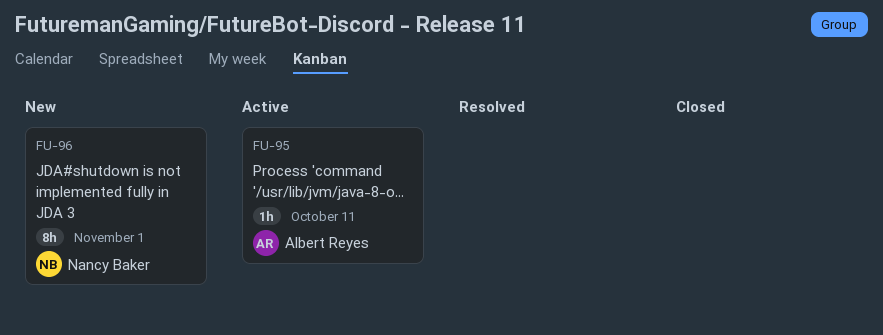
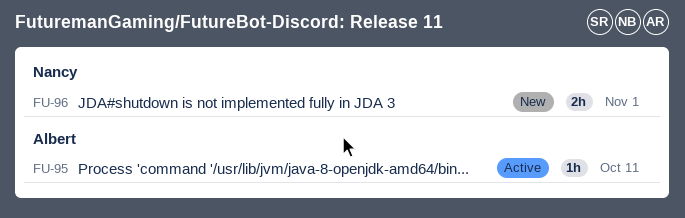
FU-96, estimate: 8h -> 2h

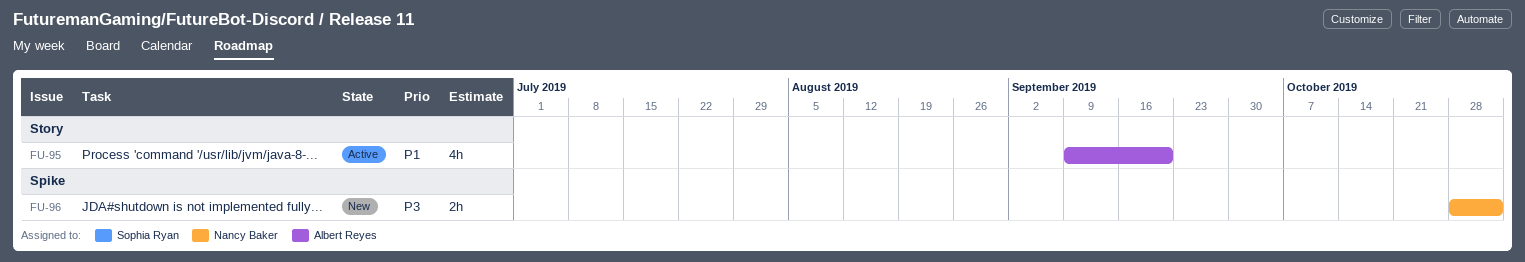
FU-95, estimate: 1h -> 4h
FU-95, due: Oct 11 -> Sep 20

